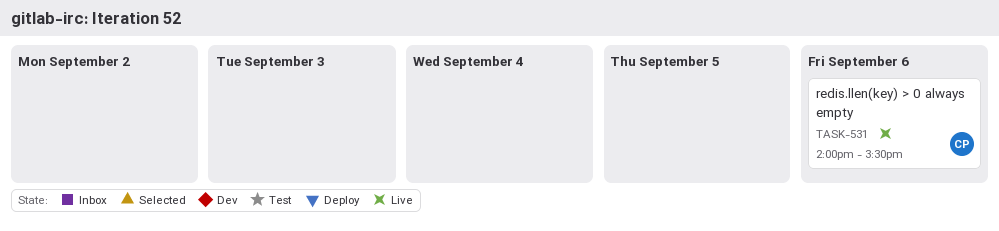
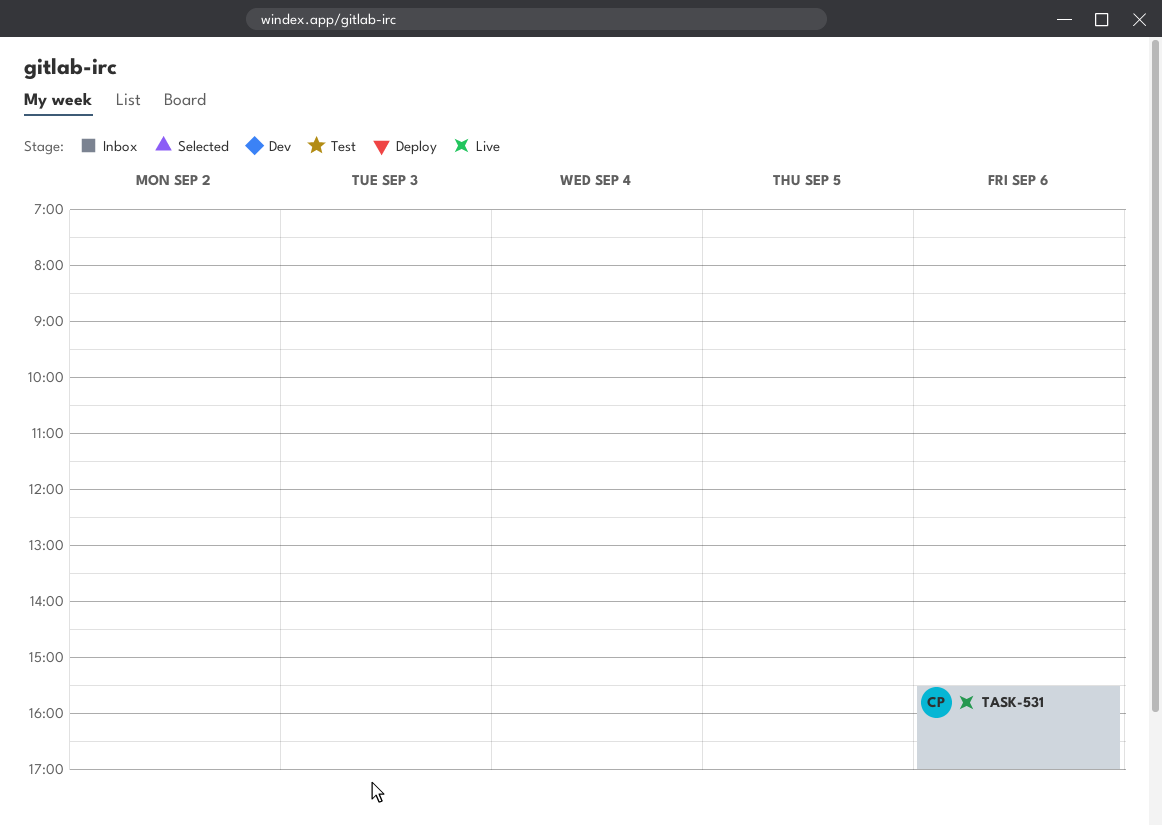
TASK-531, begins: 14:00 -> 15:30
TASK-531, ends: 15:30 -> 17:00

